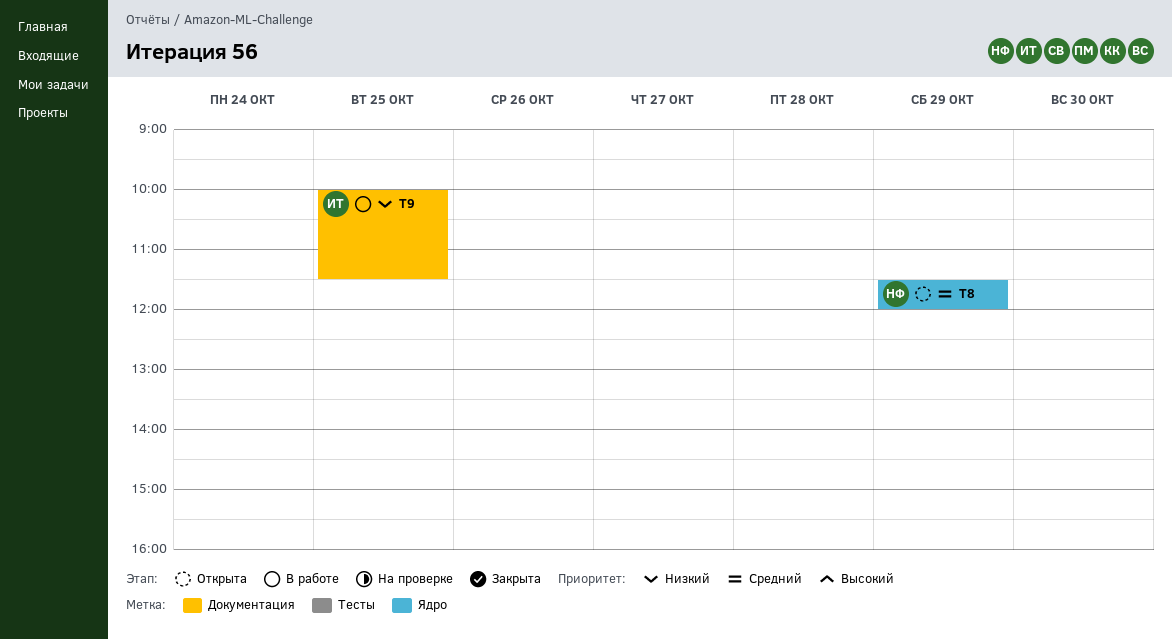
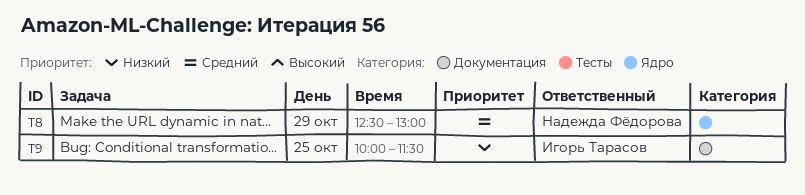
T8, begins: 11:30 -> 12:30
T8, ends: 12:00 -> 13:00

